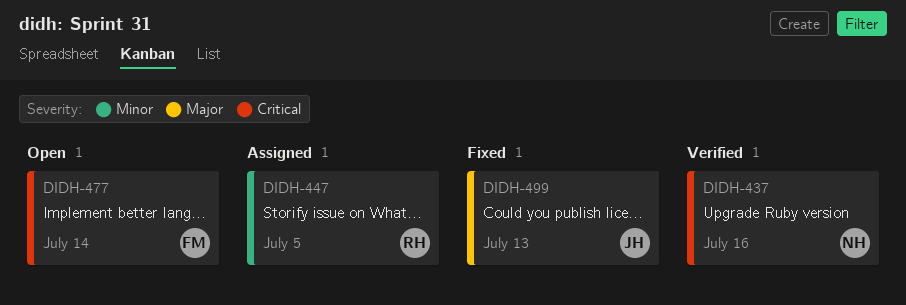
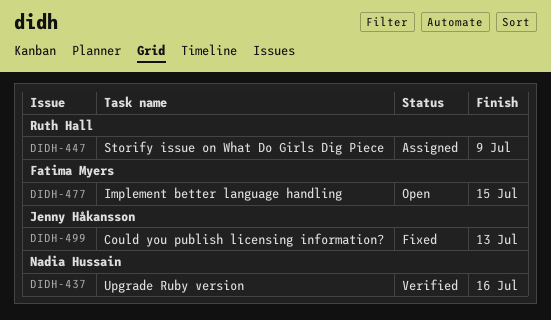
DIDH-447, due: Jul 5 -> Jul 9
DIDH-477, due: Jul 14 -> Jul 15

